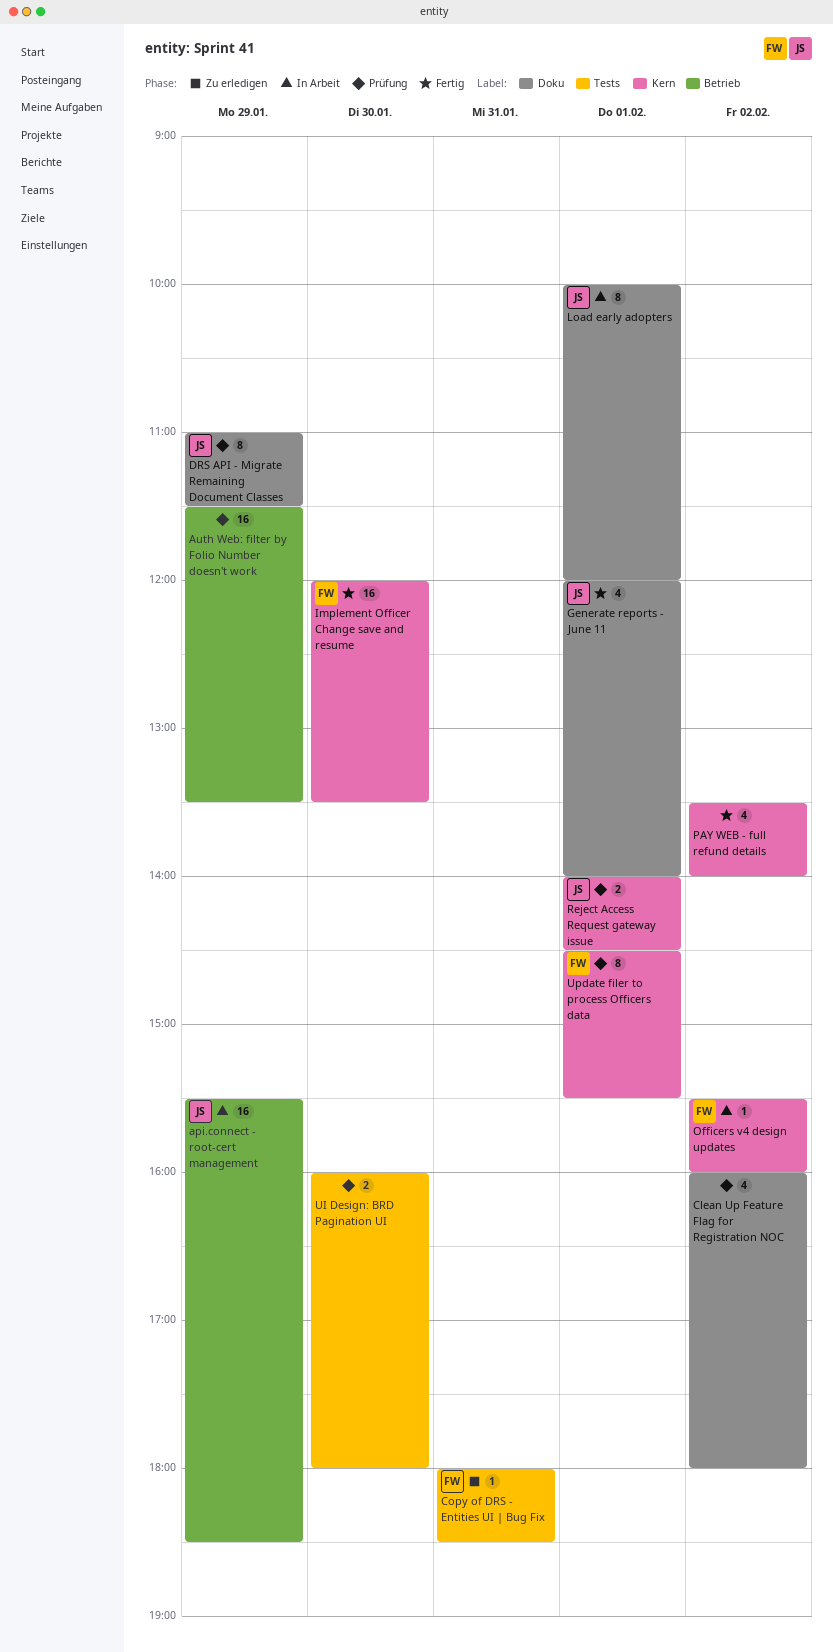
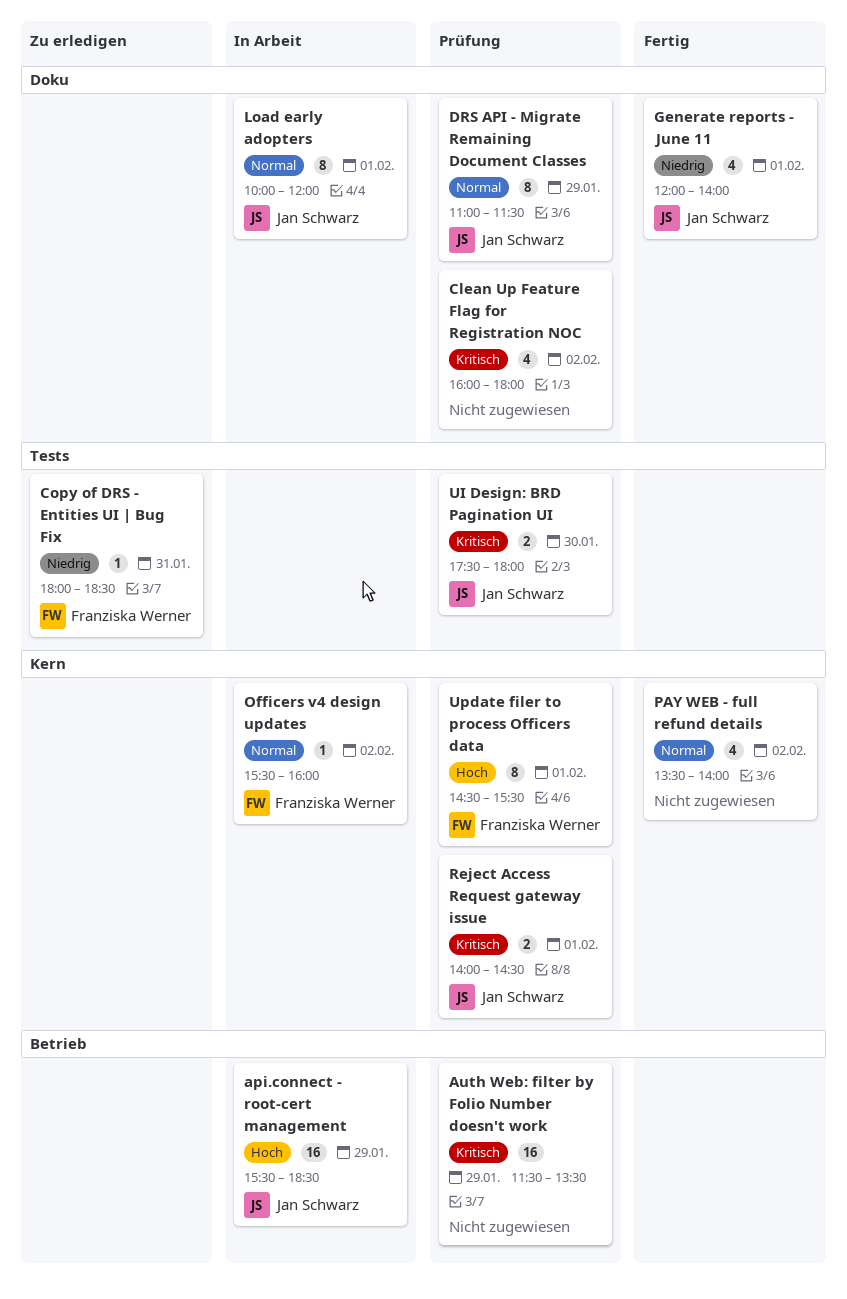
Implement Officer Change save and resume: present -> none
UI Design: BRD Pagination UI, owner: none -> Jan Schwarz
UI Design: BRD Pagination UI, begins: 16:00 -> 17:30

